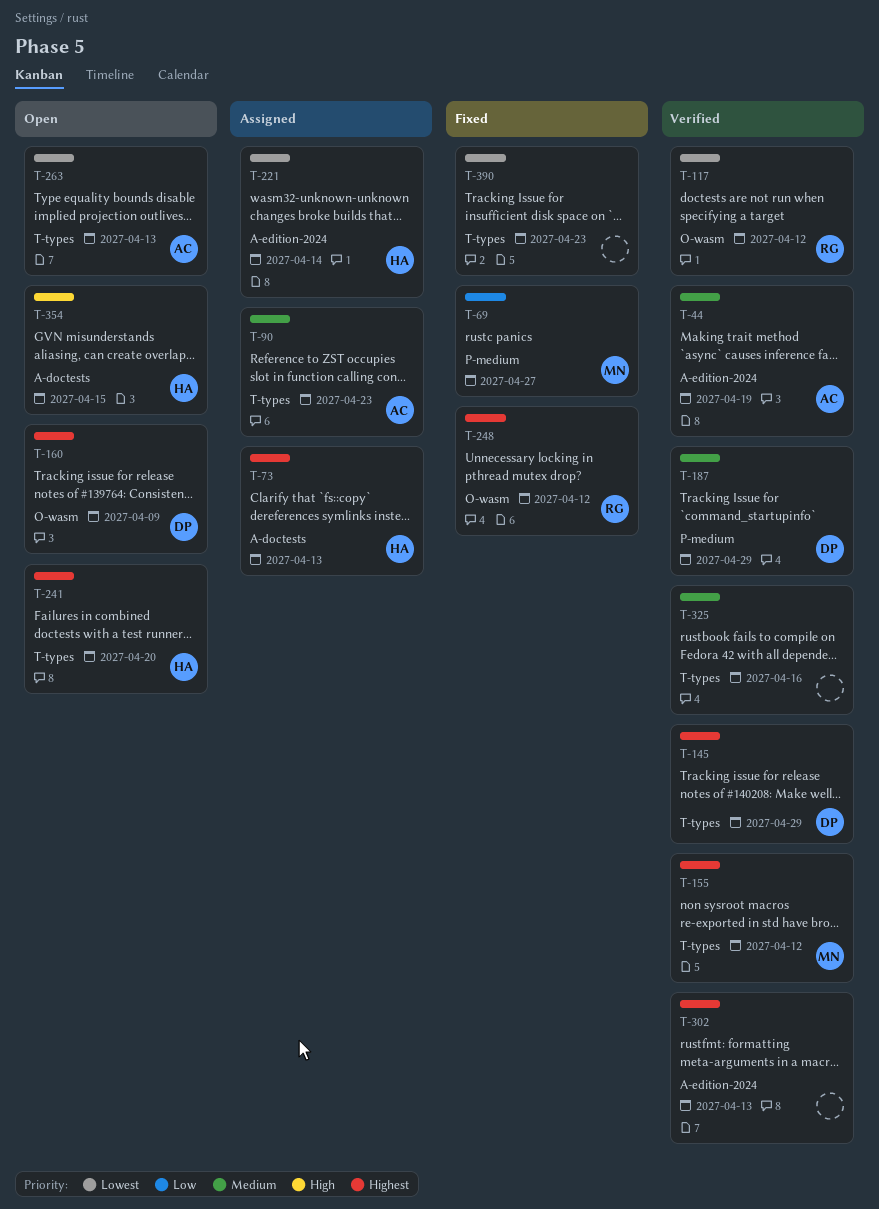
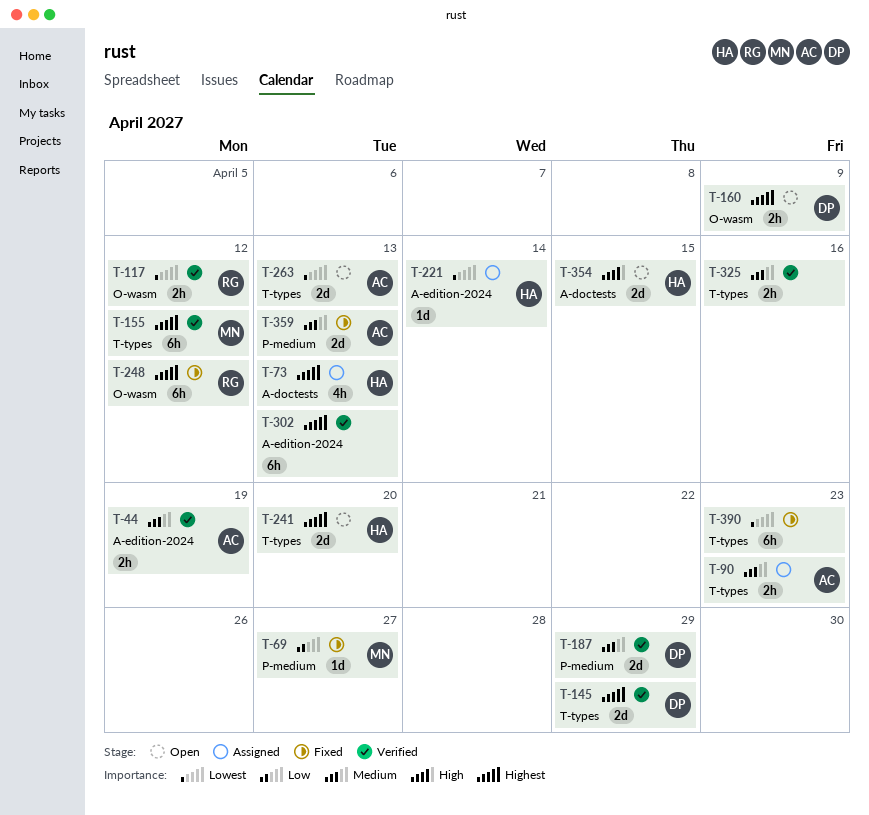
T-359: none -> present

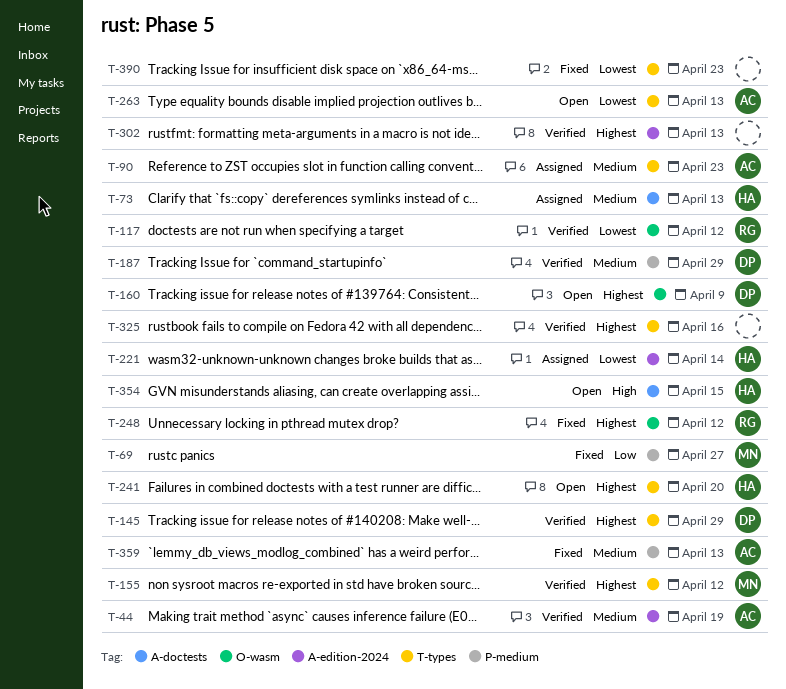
T-73, priority: Highest -> Medium
T-325, priority: Medium -> Highest

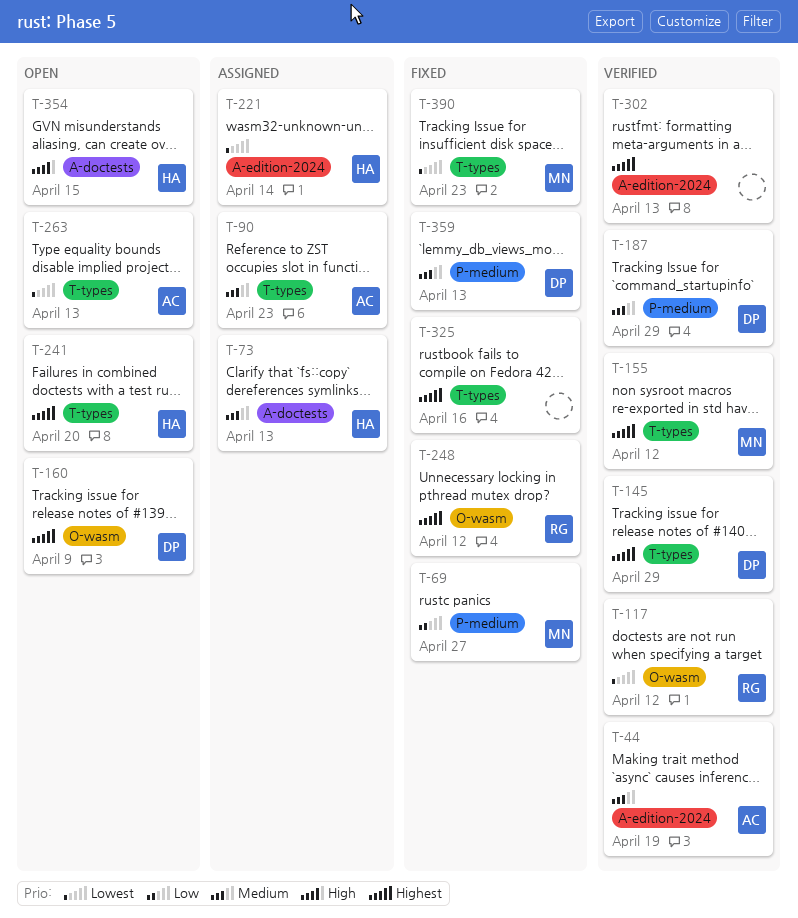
T-325, status: Verified -> Fixed
T-359, owner: AC -> DP
T-390, owner: none -> MN

